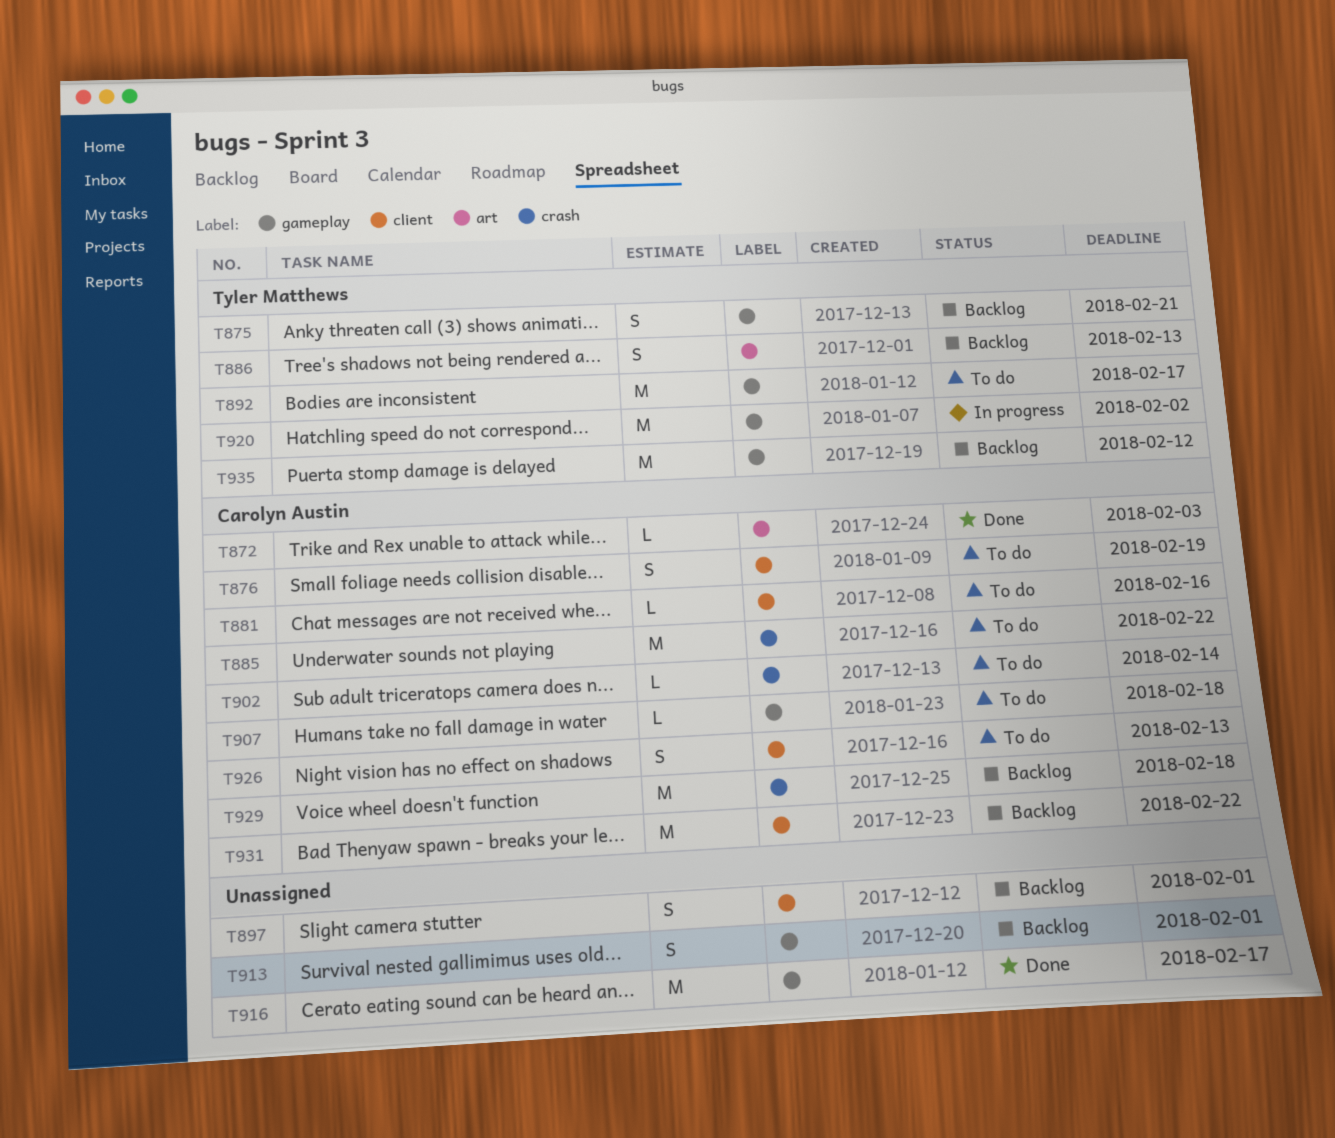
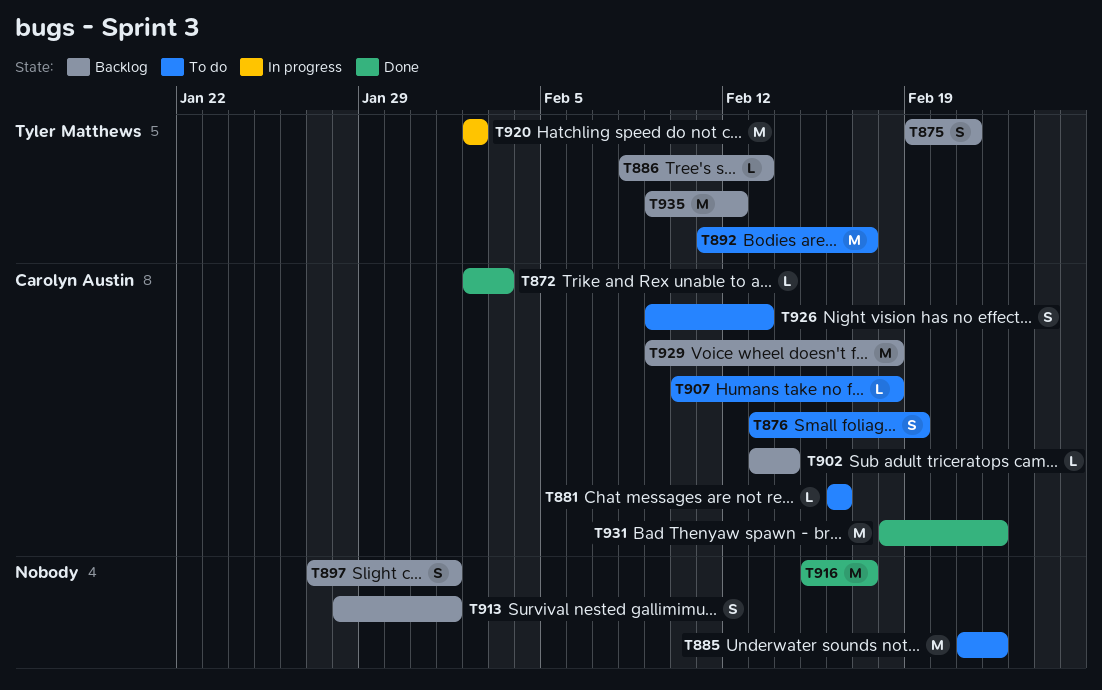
T885, owner: Carolyn Austin -> none
T886, estimate: S -> L
T902, status: To do -> Backlog
T931, status: Backlog -> Done

